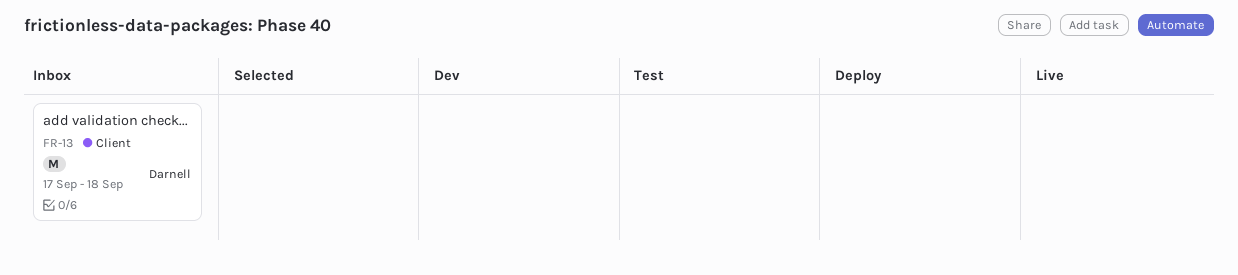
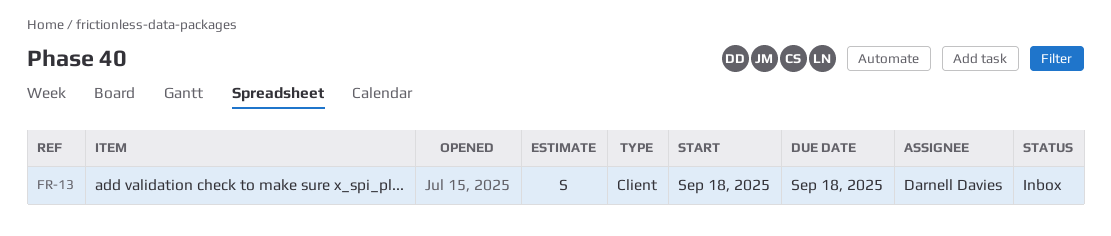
FR-13, estimate: M -> S
FR-13, start: Sep 17 -> Sep 18

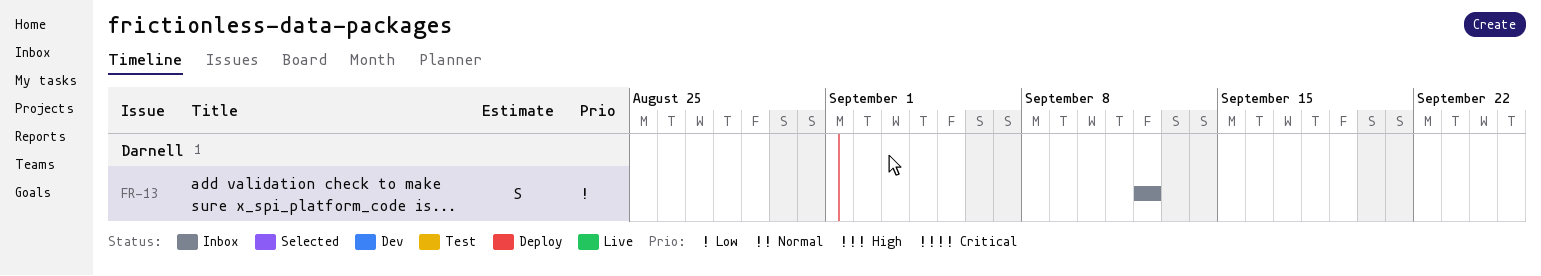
FR-13, start: Sep 18 -> Sep 12
FR-13, due: Sep 18 -> Sep 12

